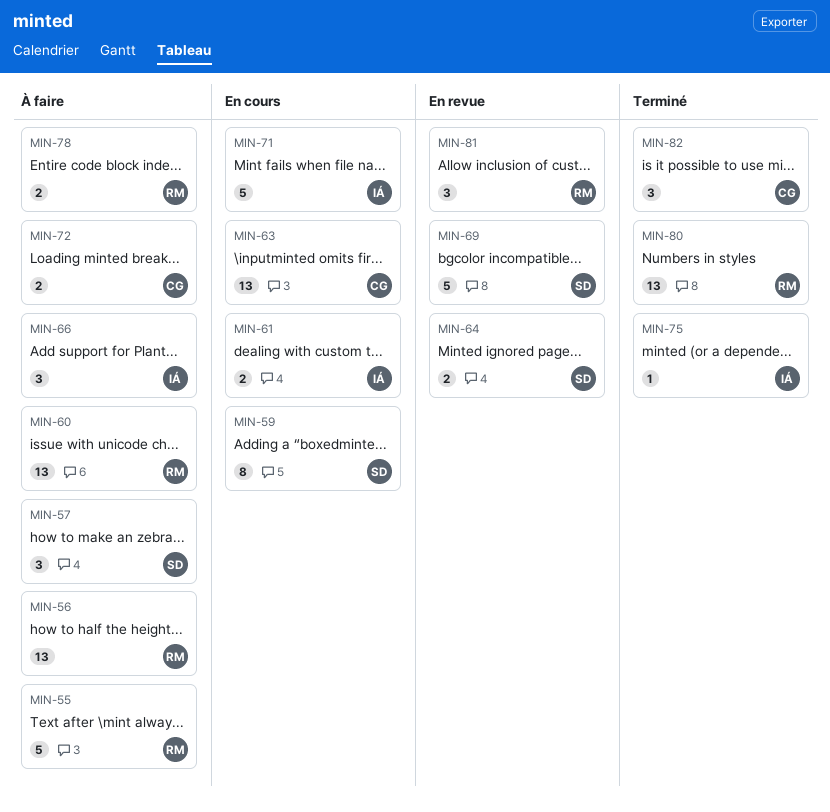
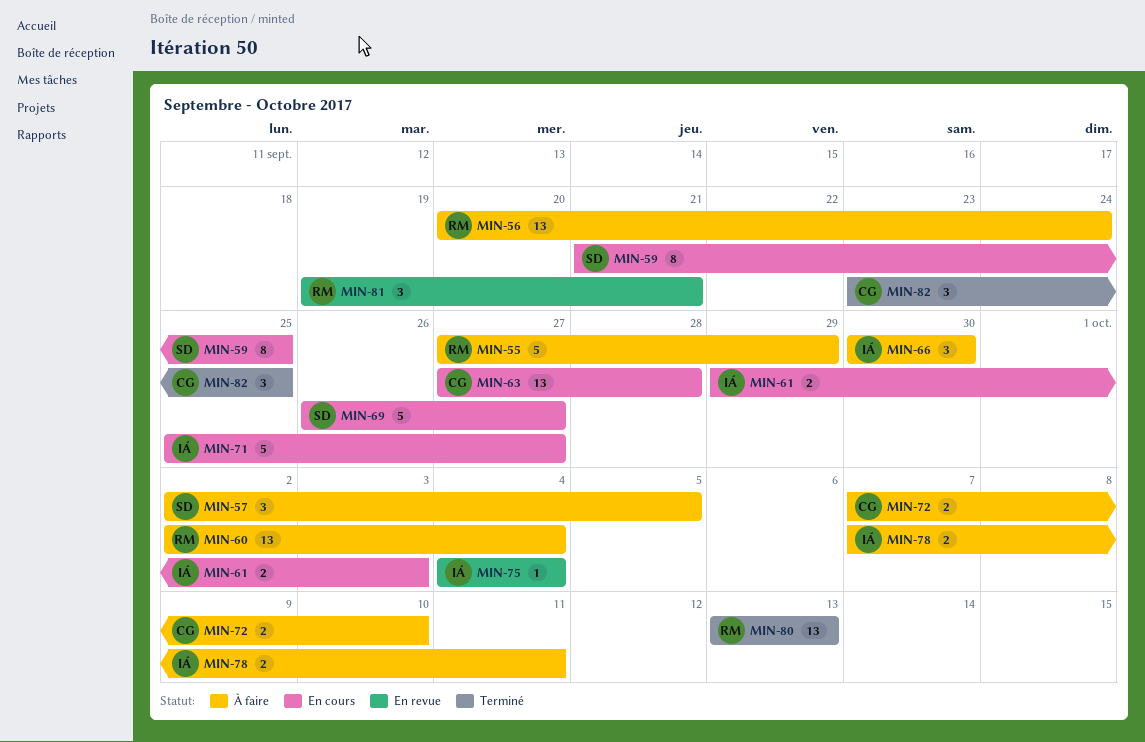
MIN-64: present -> none
MIN-69, status: En revue -> En cours
MIN-75, status: Terminé -> En revue
MIN-78, owner: RM -> IÁ

